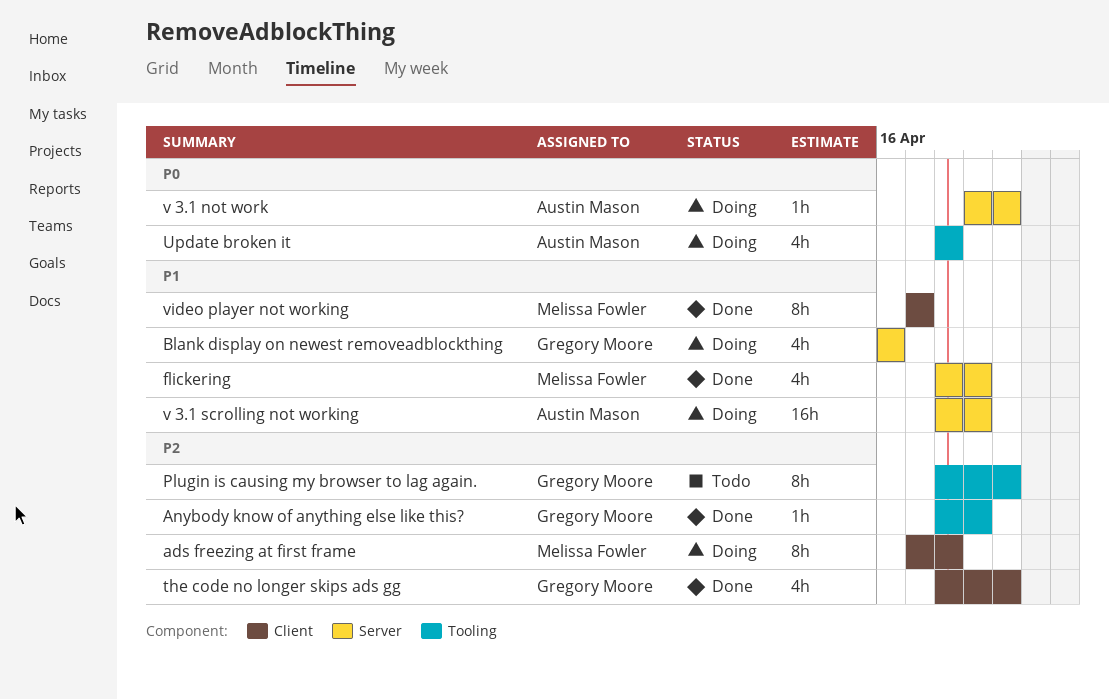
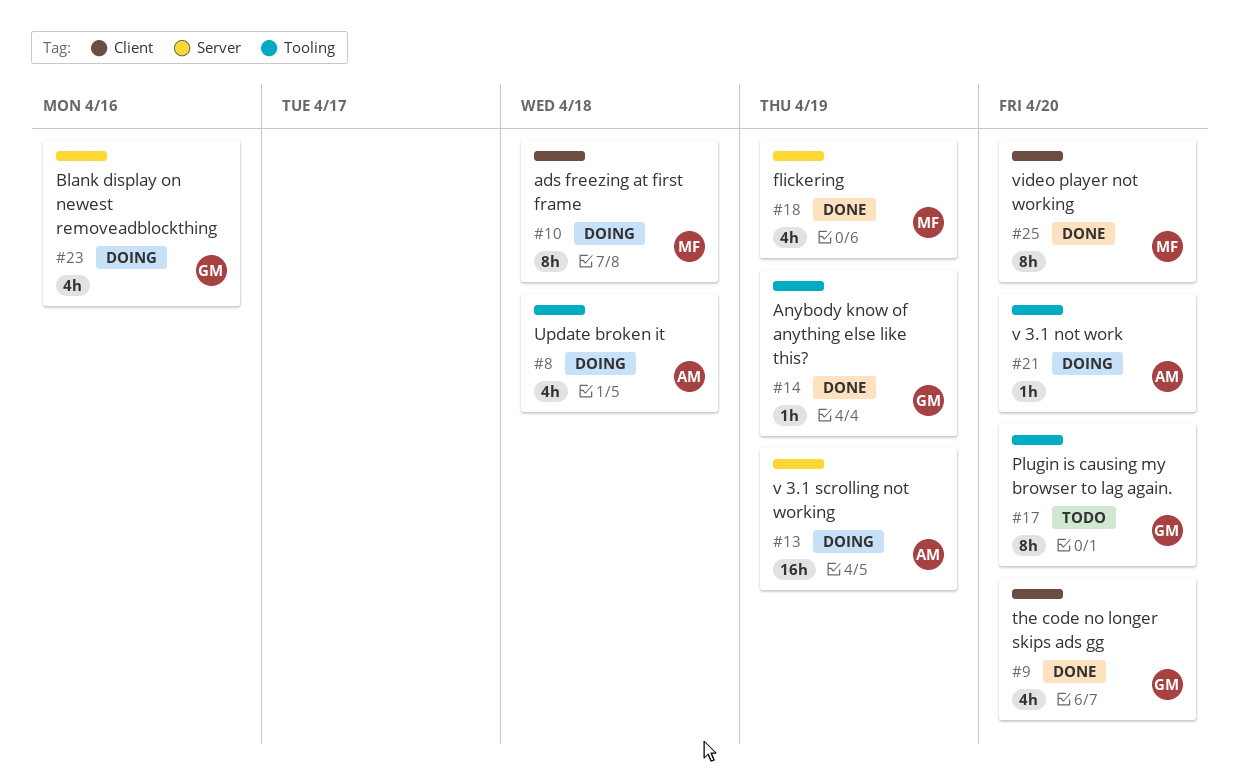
v 3.1 not work, label: Server -> Tooling
video player not working, due: Apr 17 -> Apr 20

